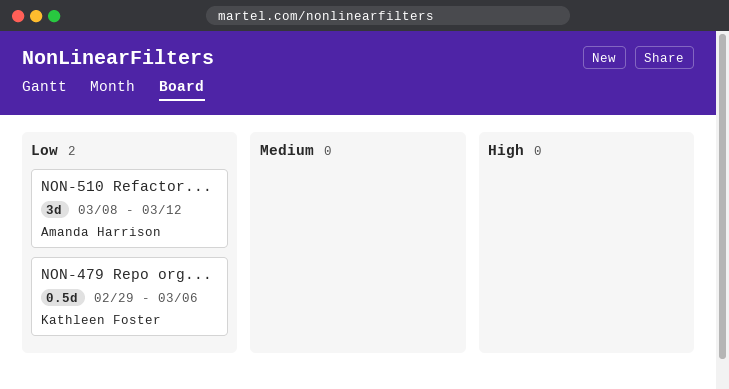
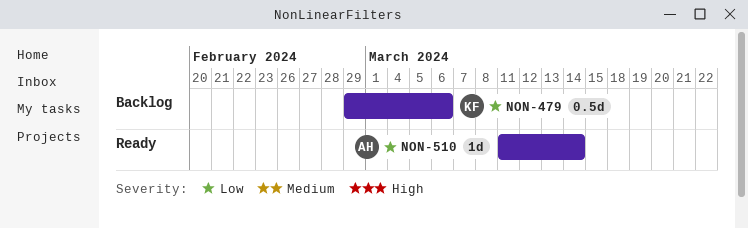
NON-510, estimate: 3d -> 1d
NON-510, start: Mar 8 -> Mar 11
NON-510, due: Mar 12 -> Mar 14

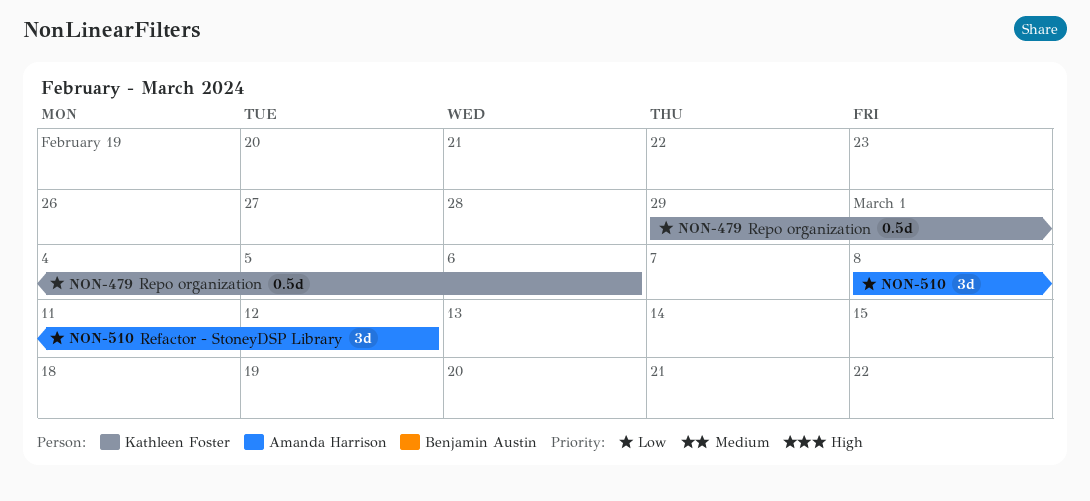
NON-510, estimate: 1d -> 3d
NON-510, start: Mar 11 -> Mar 8
NON-510, due: Mar 14 -> Mar 12

